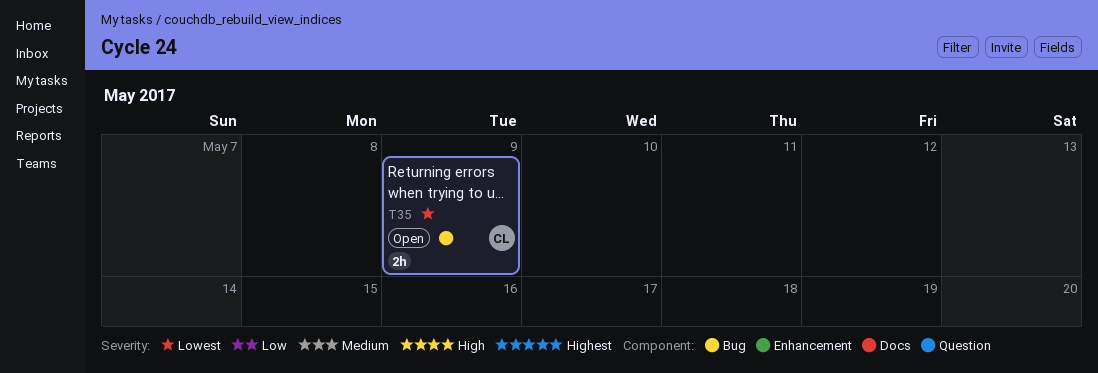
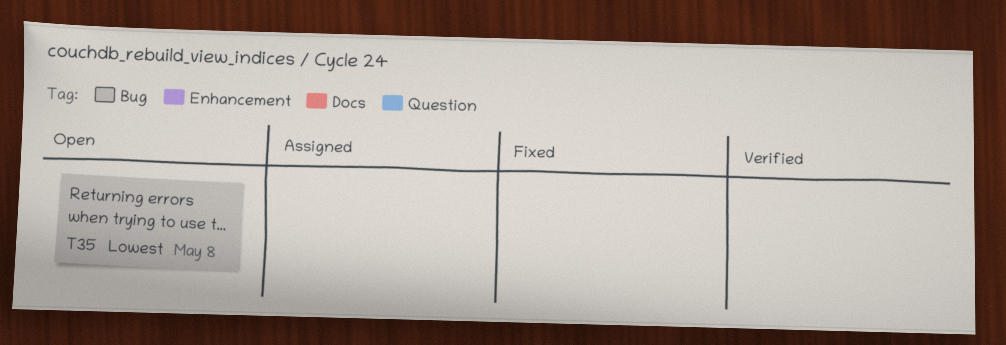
T35, due: May 9 -> May 8

